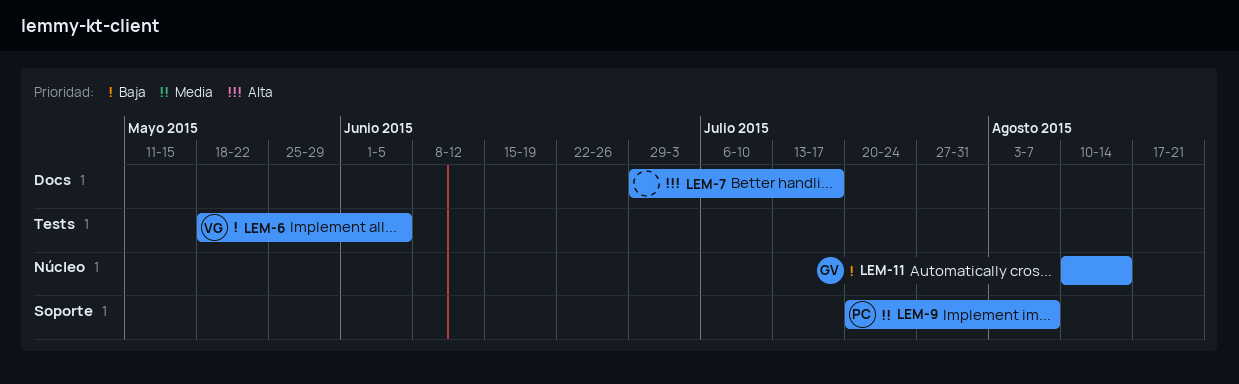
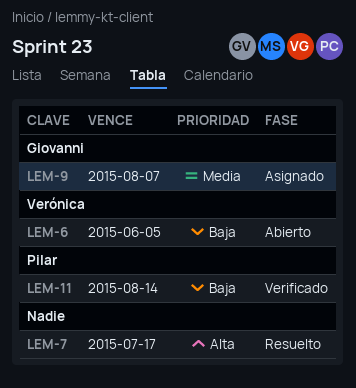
LEM-9, owner: Pilar -> Giovanni
LEM-11, owner: Giovanni -> Pilar

